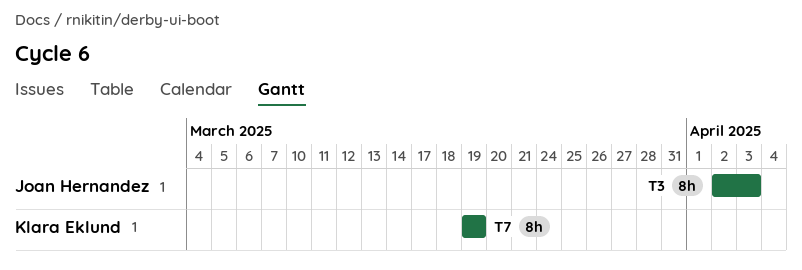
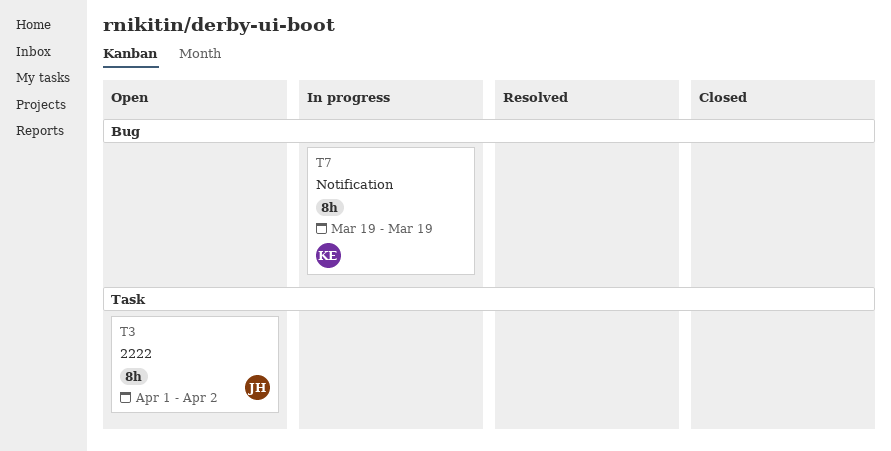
T3, start: Apr 2 -> Apr 1
T3, due: Apr 3 -> Apr 2

